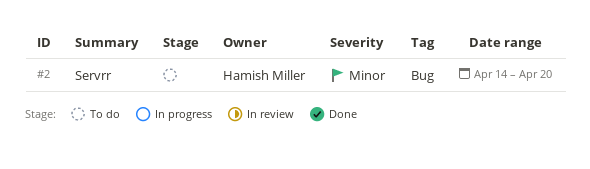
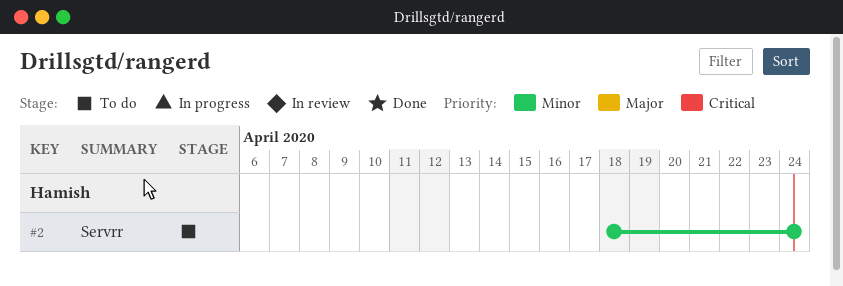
#2, start: Apr 14 -> Apr 18
#2, due: Apr 20 -> Apr 24

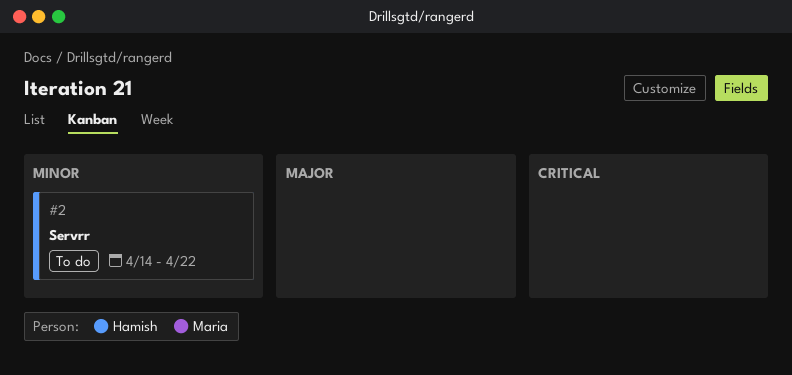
#2, start: Apr 18 -> Apr 14
#2, due: Apr 24 -> Apr 22

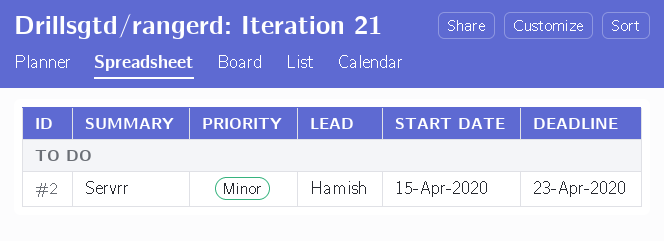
#2, start: Apr 14 -> Apr 15
#2, due: Apr 22 -> Apr 23

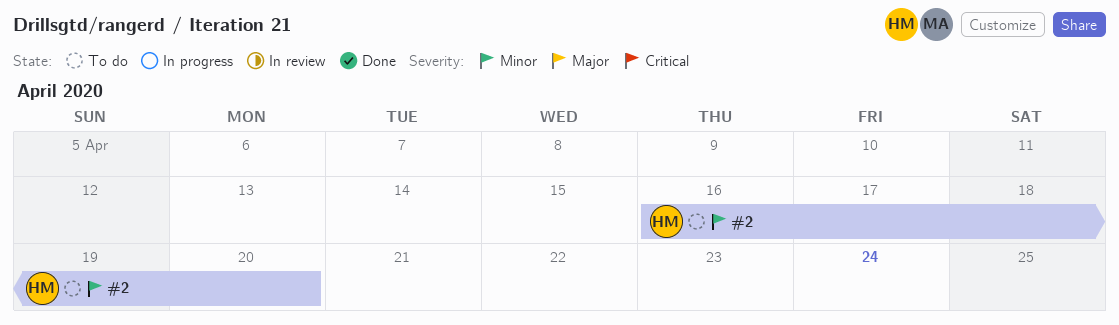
#2, start: Apr 15 -> Apr 16
#2, due: Apr 23 -> Apr 20

